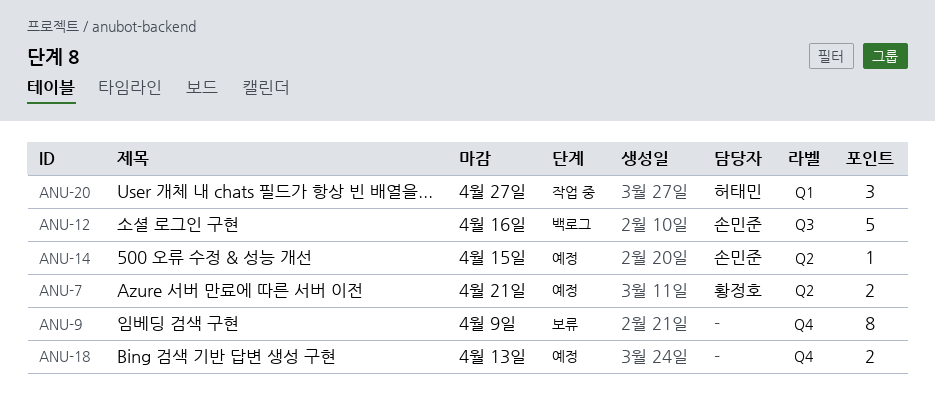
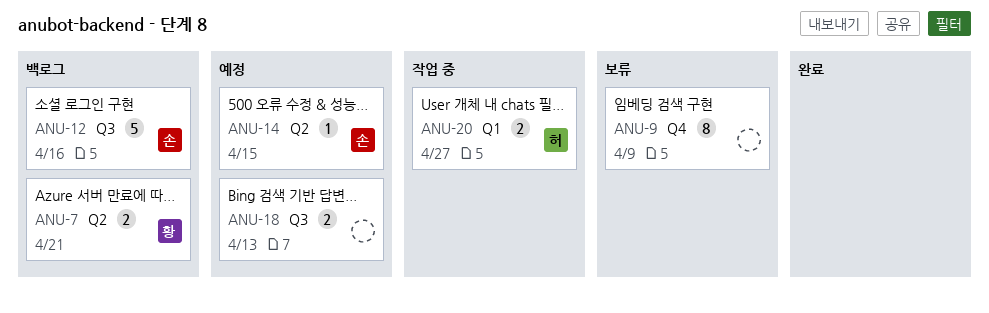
ANU-7, status: 예정 -> 백로그
ANU-18, label: Q4 -> Q3
ANU-20, estimate: 3 -> 2

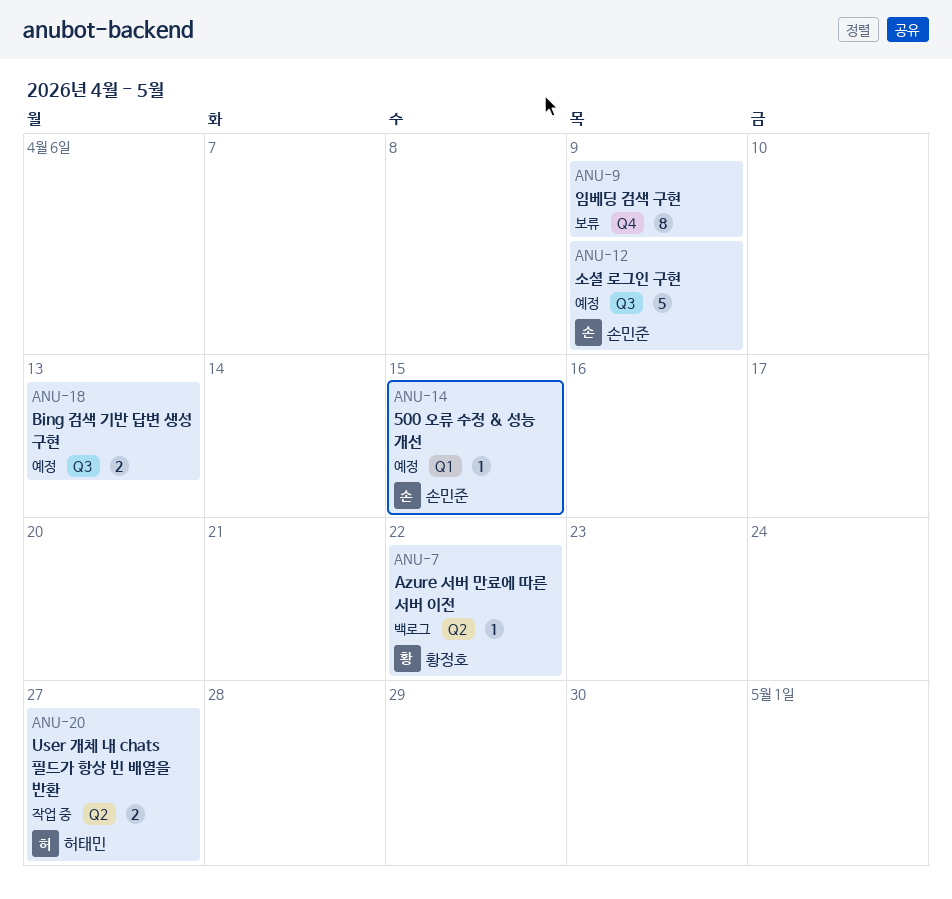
ANU-7, estimate: 2 -> 1
ANU-7, due: Apr 21 -> Apr 22
ANU-12, status: 백로그 -> 예정
ANU-12, due: Apr 16 -> Apr 9
ANU-14, label: Q2 -> Q1
ANU-20, label: Q1 -> Q2

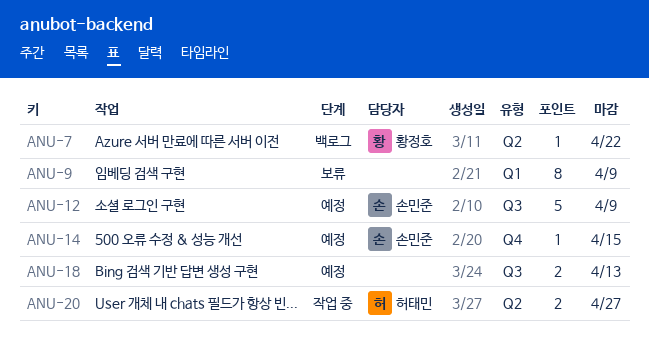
ANU-9, label: Q4 -> Q1
ANU-14, label: Q1 -> Q4

